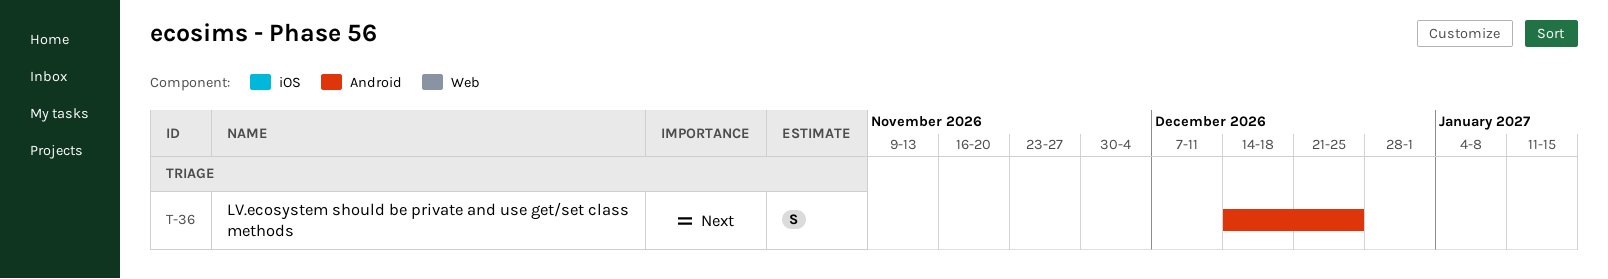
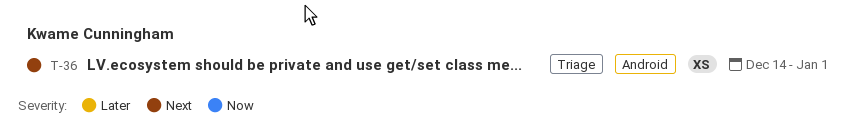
T-36, estimate: S -> XS
T-36, due: Dec 25 -> Jan 1

